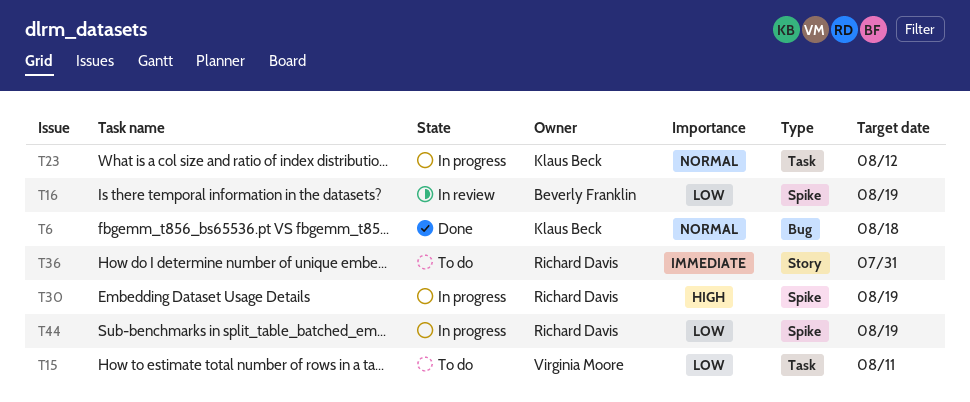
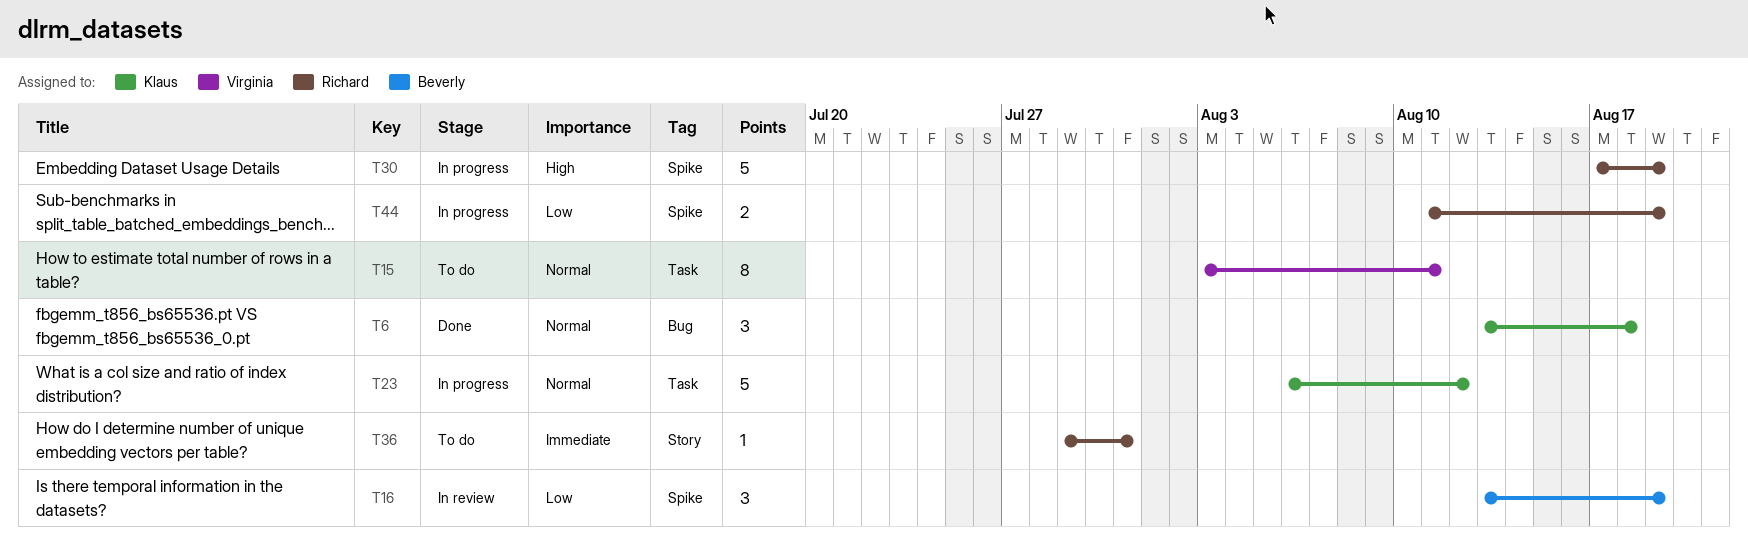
T15, priority: Low -> Normal

